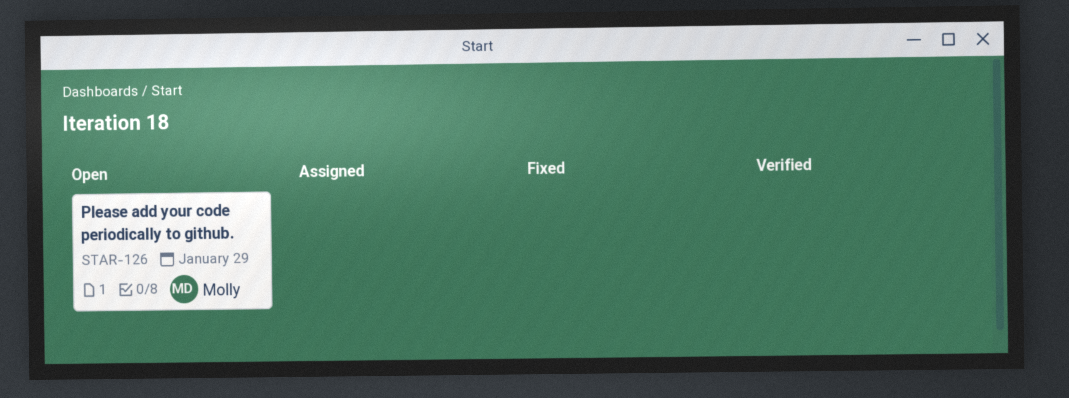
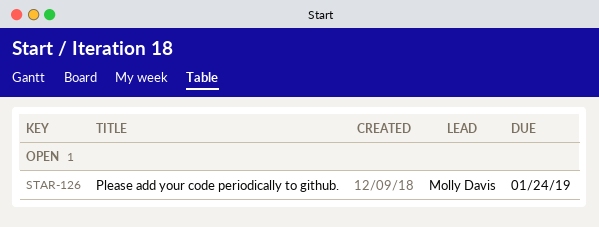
STAR-126, due: Jan 29 -> Jan 24

